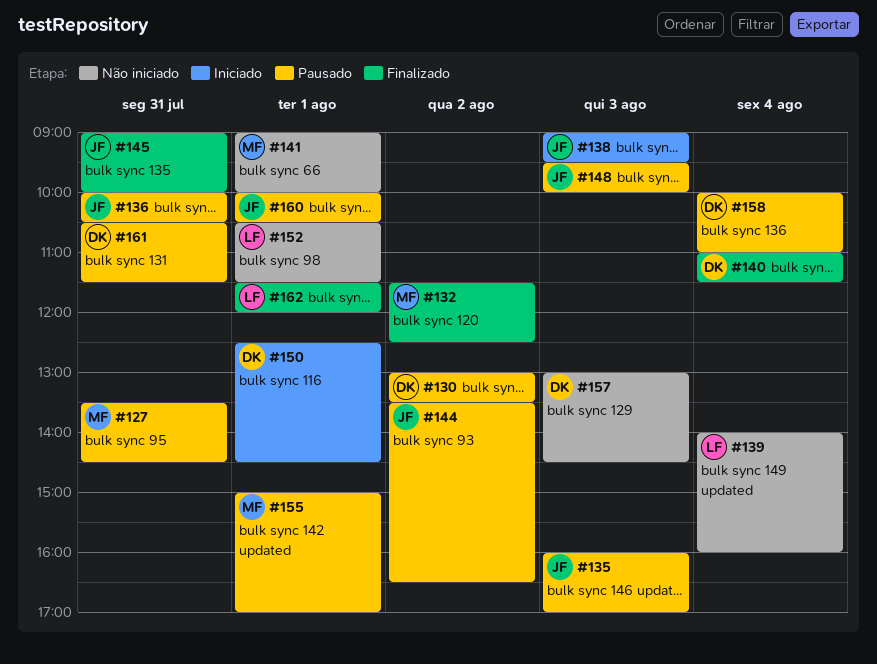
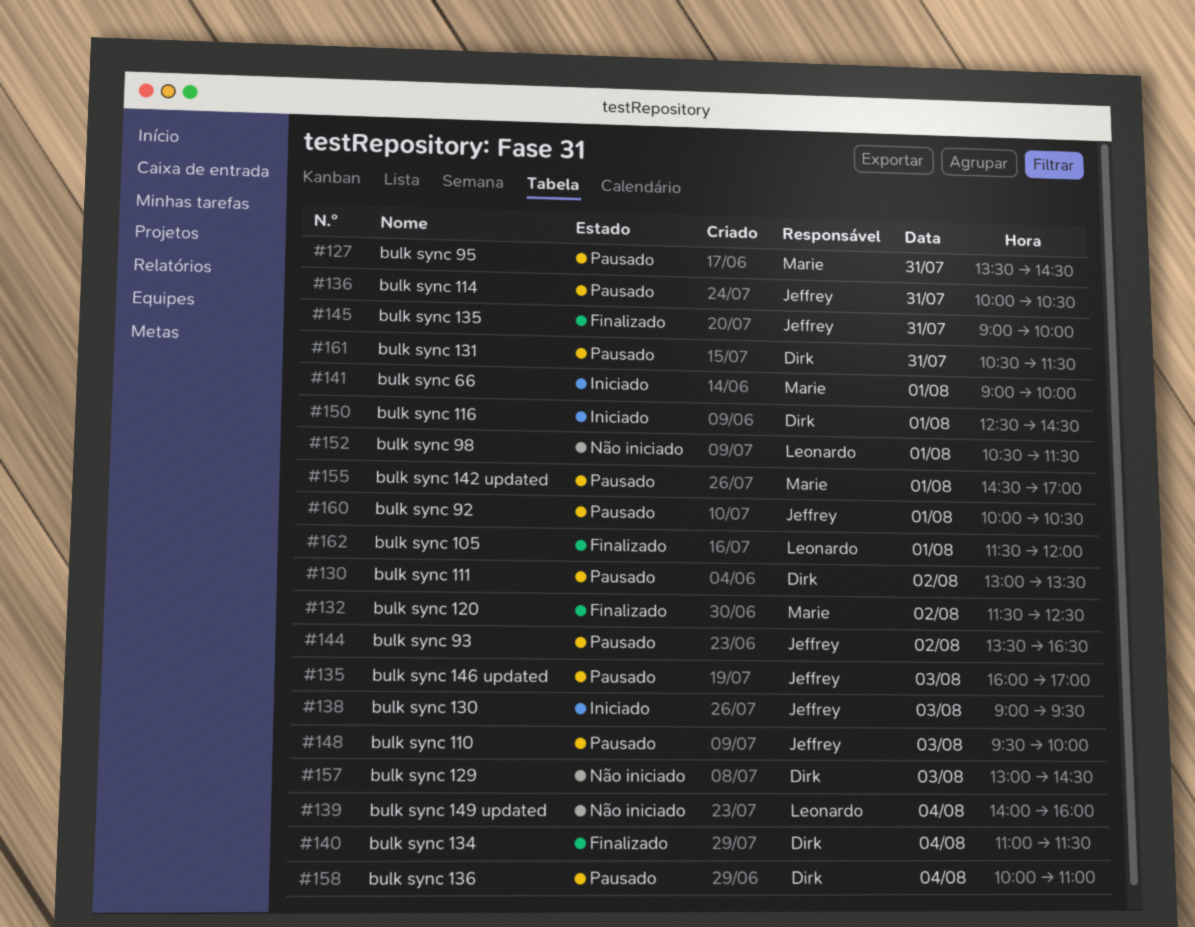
#141, status: Não iniciado -> Iniciado
#155, begins: 15:00 -> 14:30

